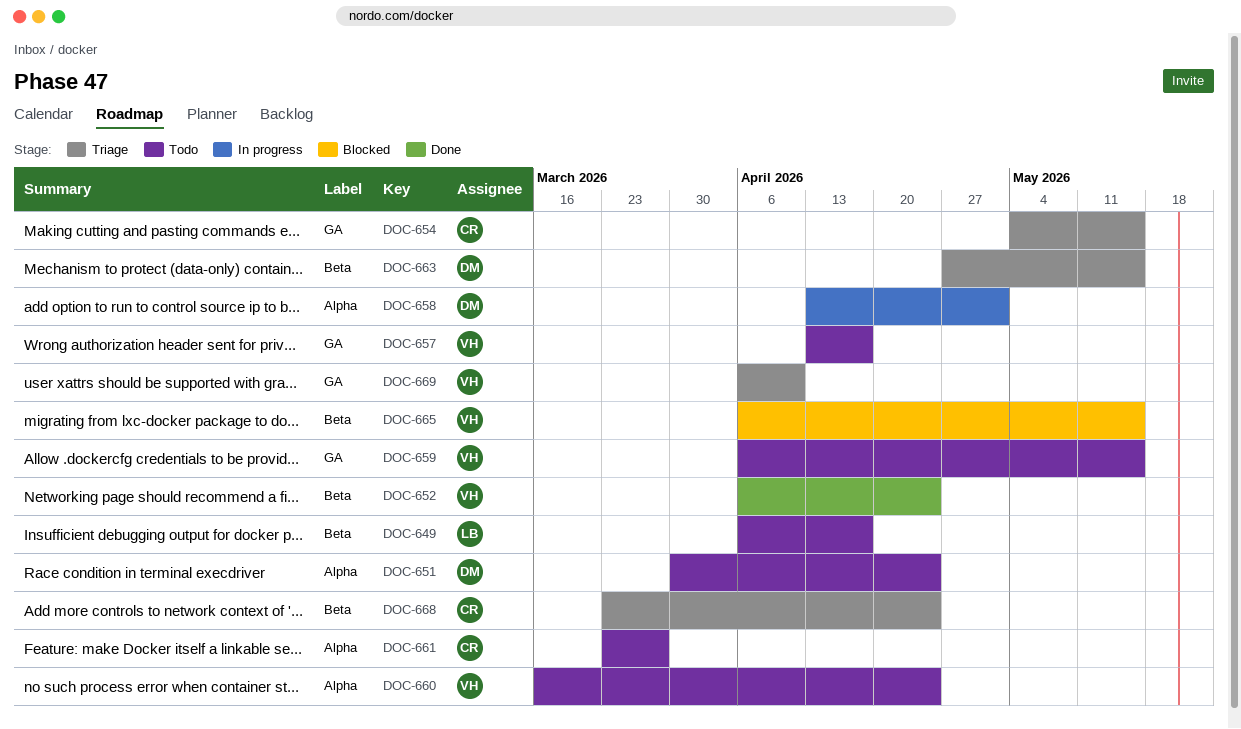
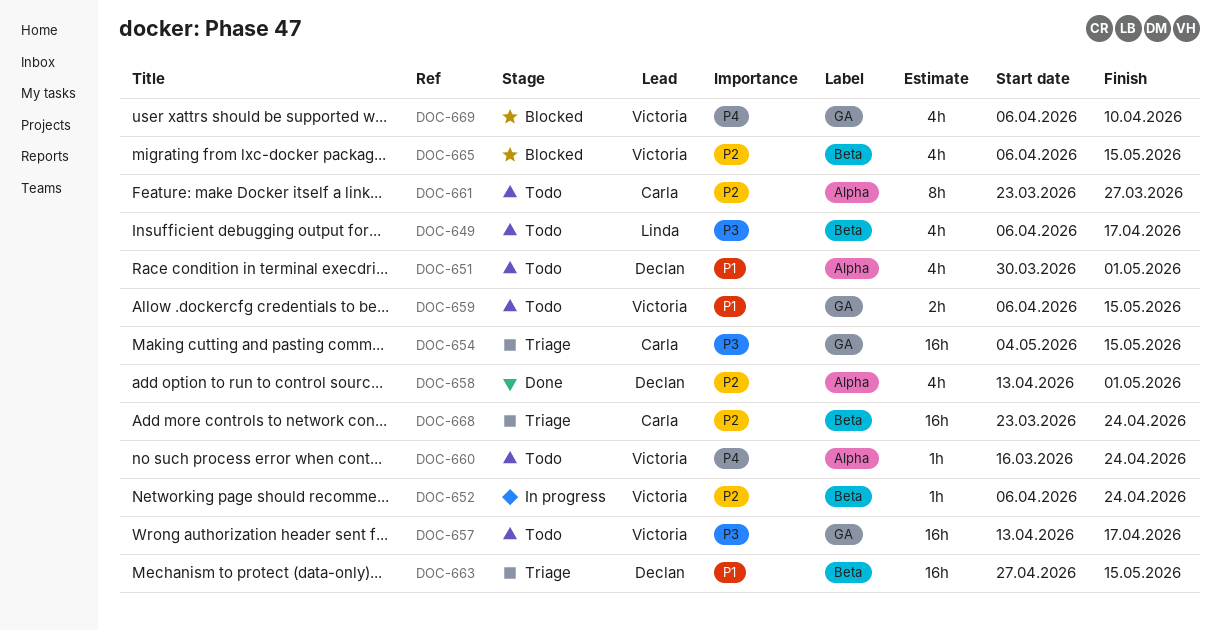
DOC-651, due: Apr 24 -> May 1
DOC-652, status: Done -> In progress
DOC-658, status: In progress -> Done
DOC-669, status: Triage -> Blocked

